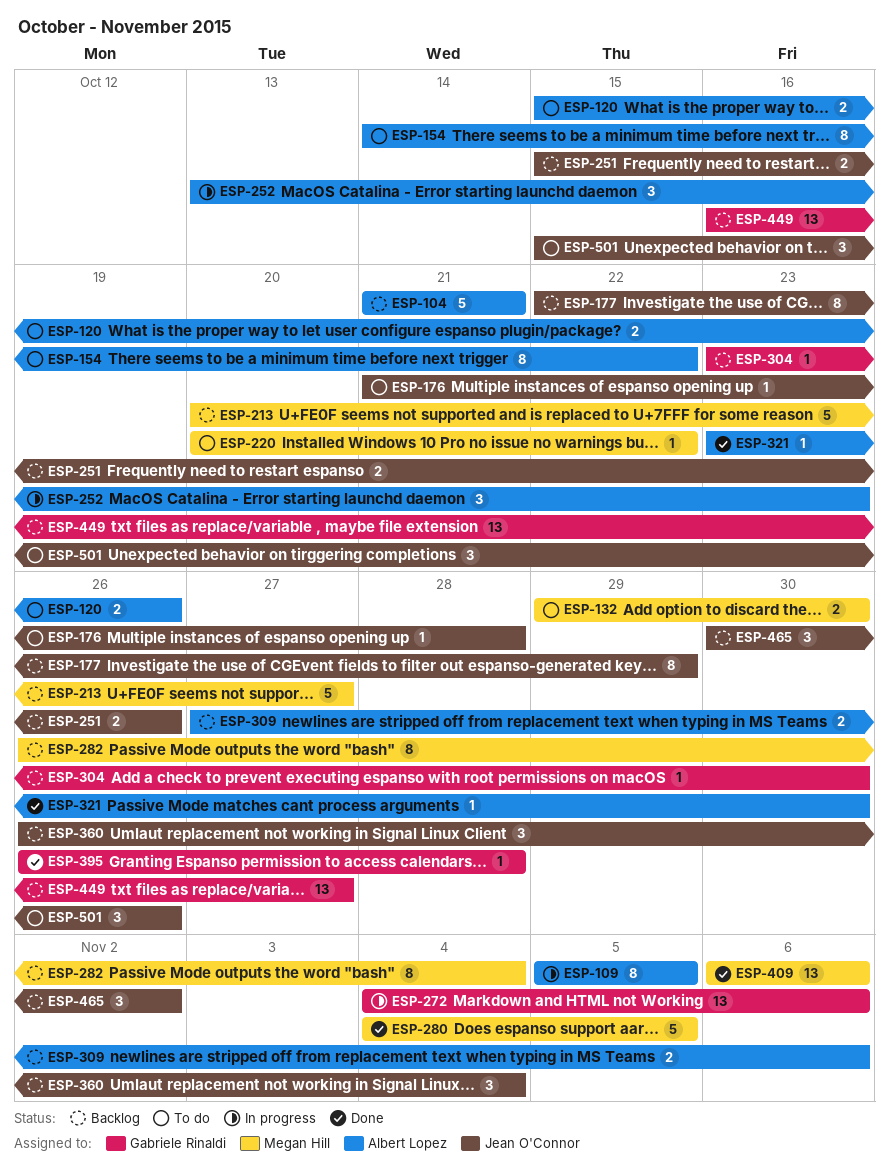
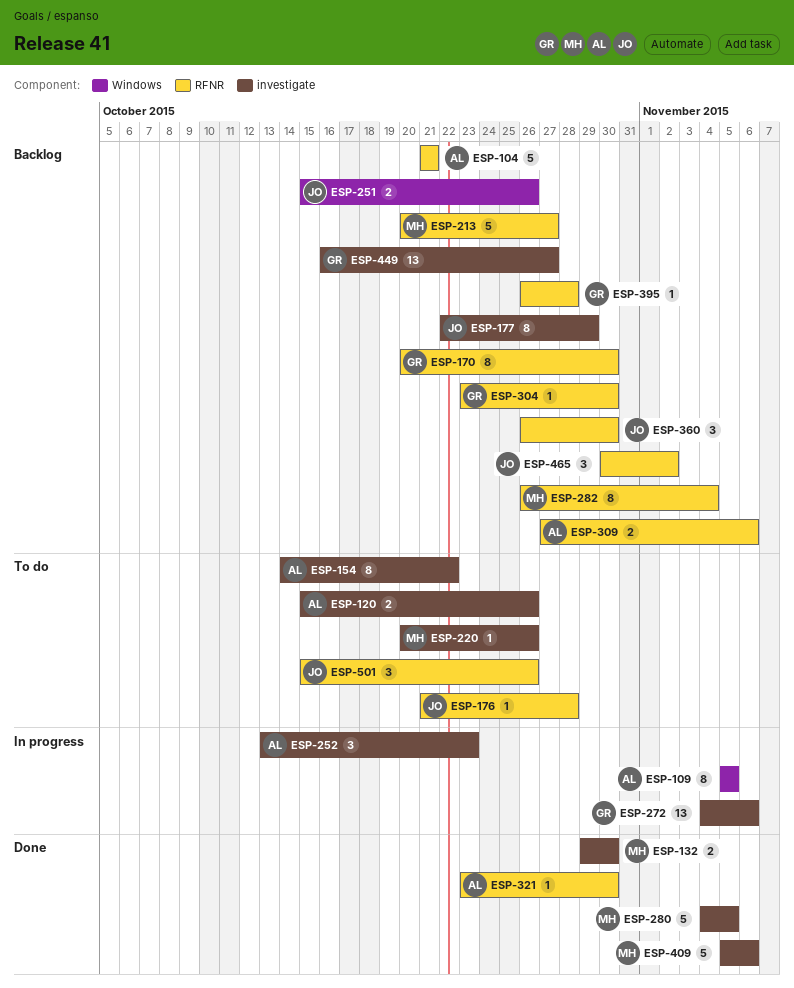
ESP-132, status: To do -> Done
ESP-170: none -> present
ESP-220, due: Oct 22 -> Oct 26
ESP-360, due: Nov 4 -> Oct 30
ESP-395, status: Done -> Backlog
ESP-409, estimate: 13 -> 5
ESP-409, start: Nov 6 -> Nov 5

